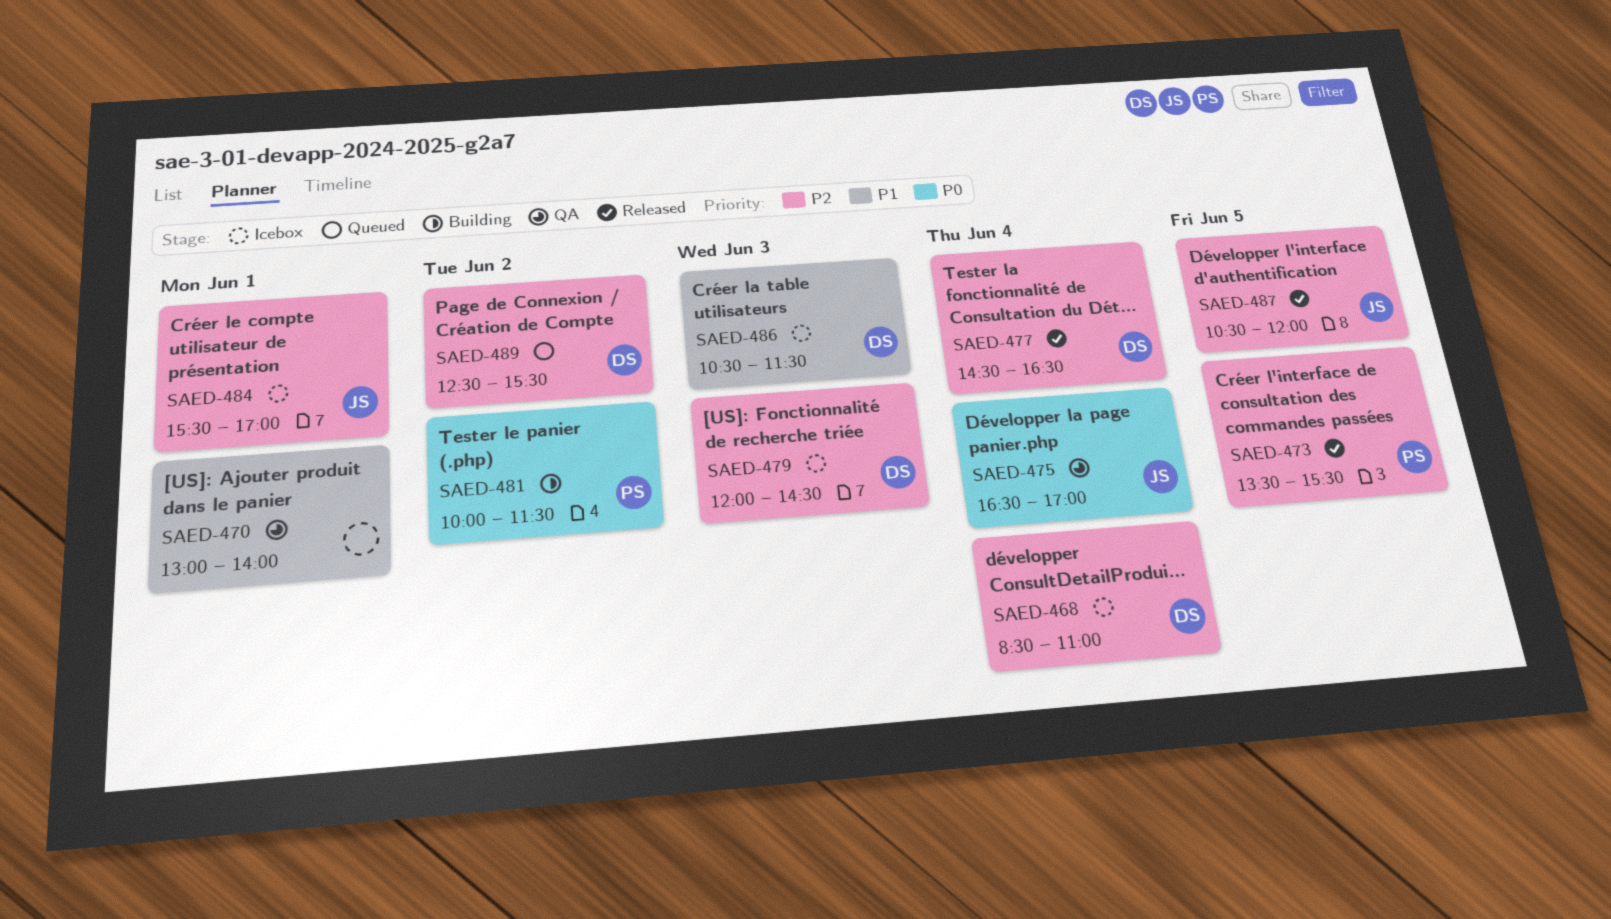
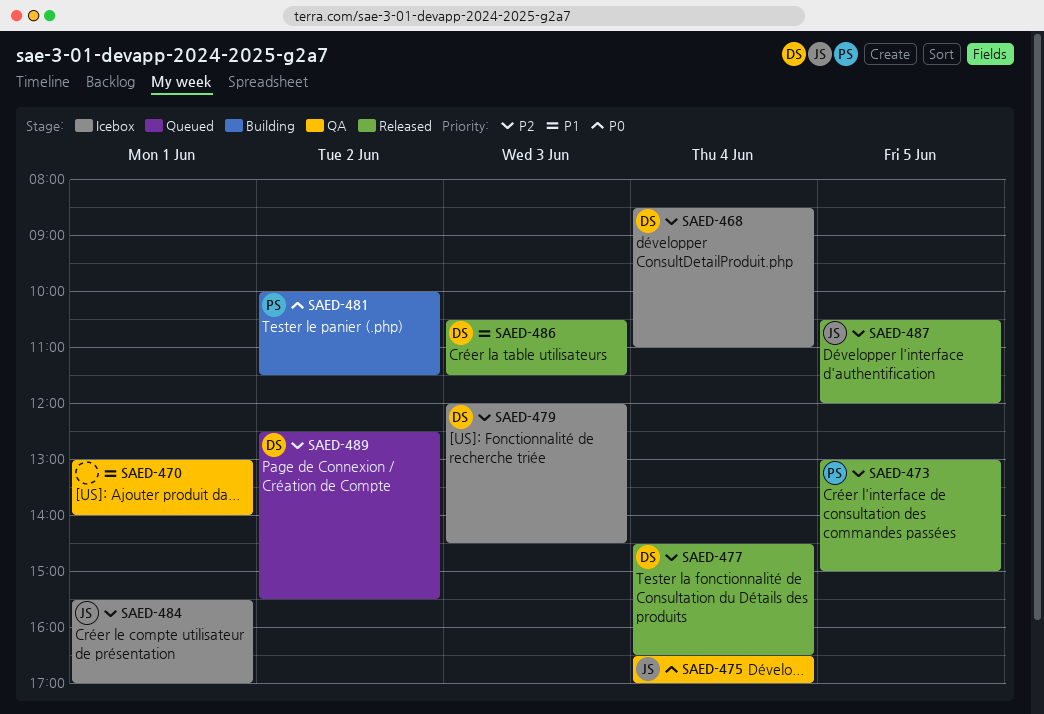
SAED-473, begins: 13:30 -> 13:00
SAED-473, ends: 15:30 -> 15:00
SAED-486, status: Icebox -> Released

